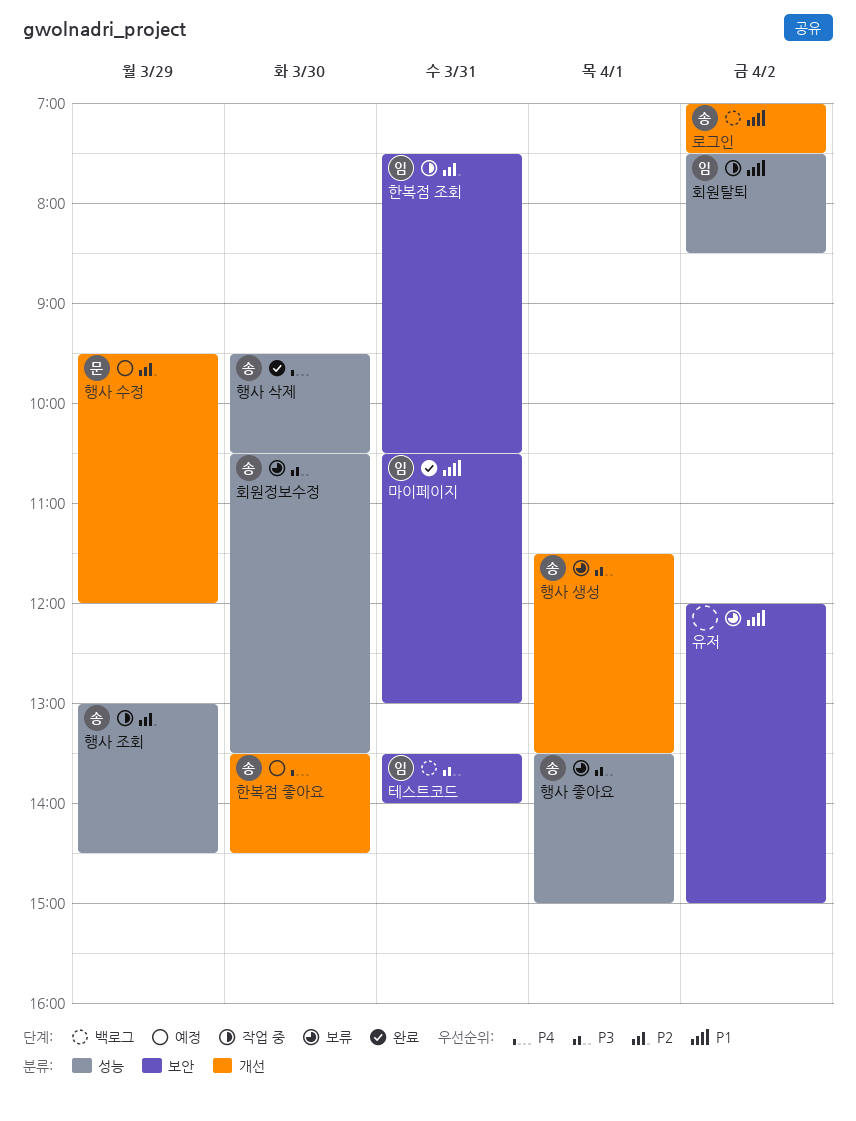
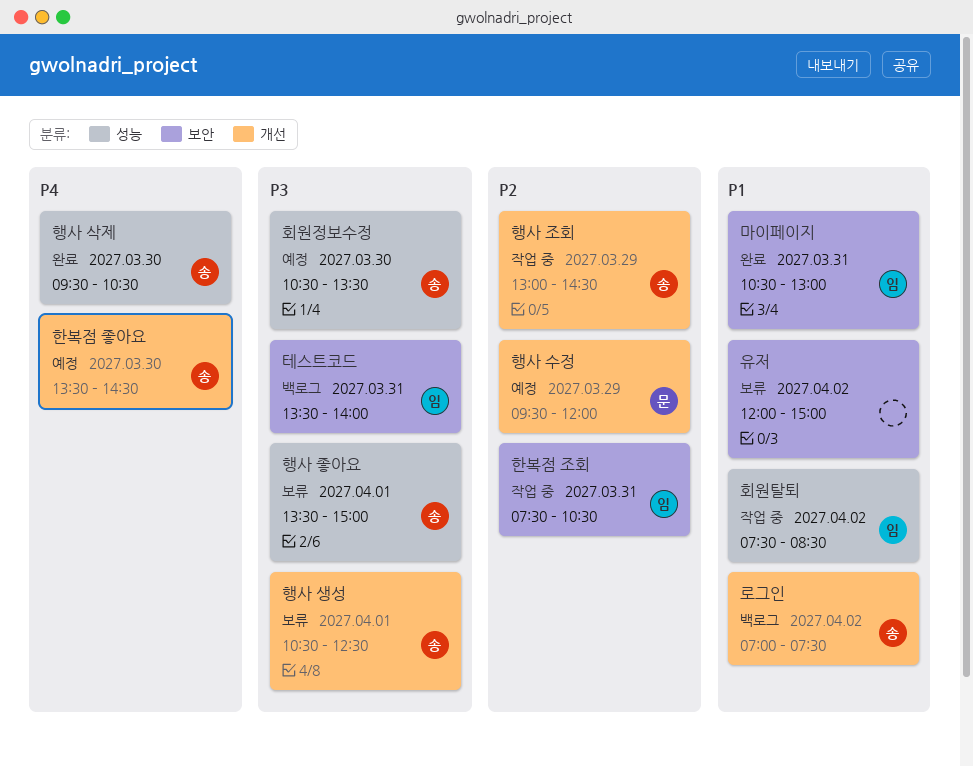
행사 생성, begins: 11:30 -> 10:30
행사 생성, ends: 13:30 -> 12:30
행사 조회, label: 성능 -> 개선
회원정보수정, status: 보류 -> 예정

